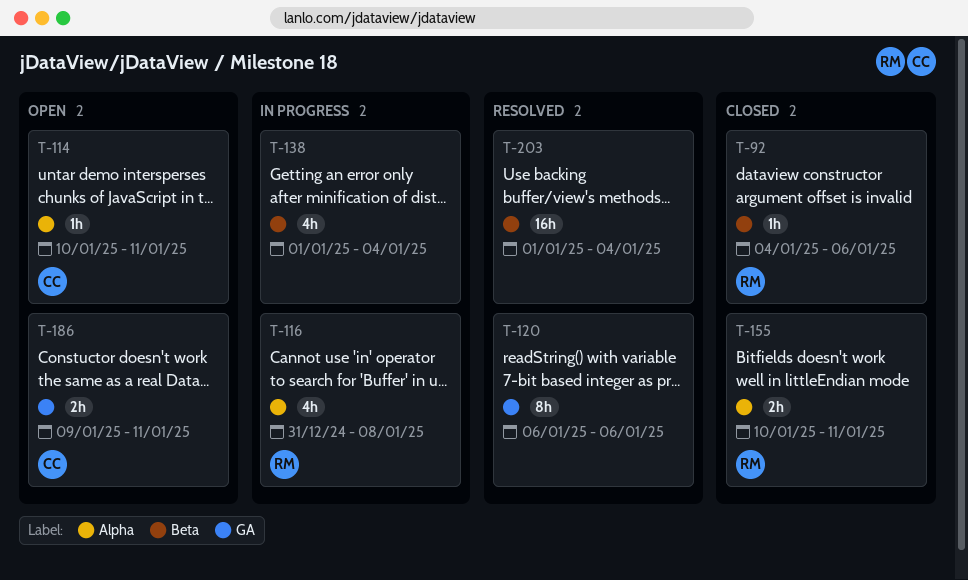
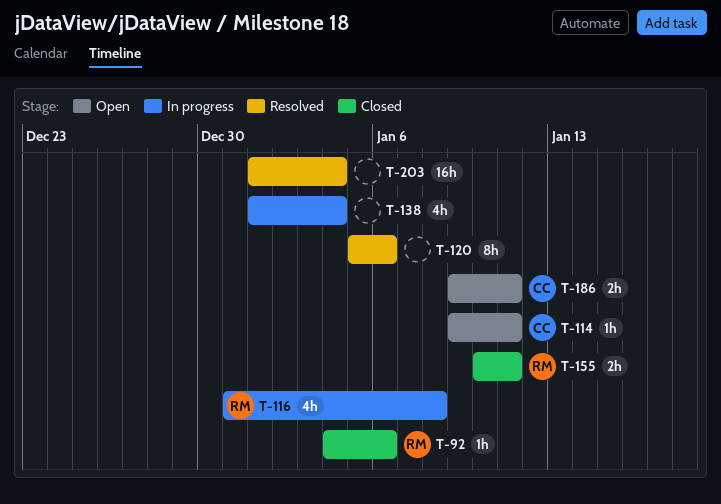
T-114, start: Jan 10 -> Jan 9
T-120, start: Jan 6 -> Jan 5

